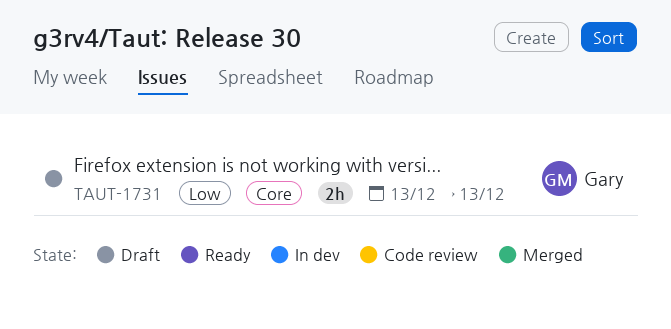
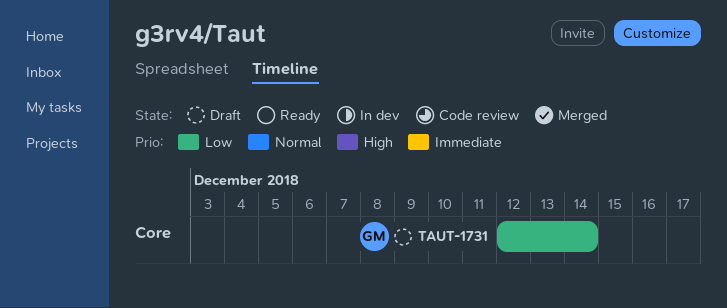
TAUT-1731, start: Dec 13 -> Dec 12
TAUT-1731, due: Dec 13 -> Dec 14

